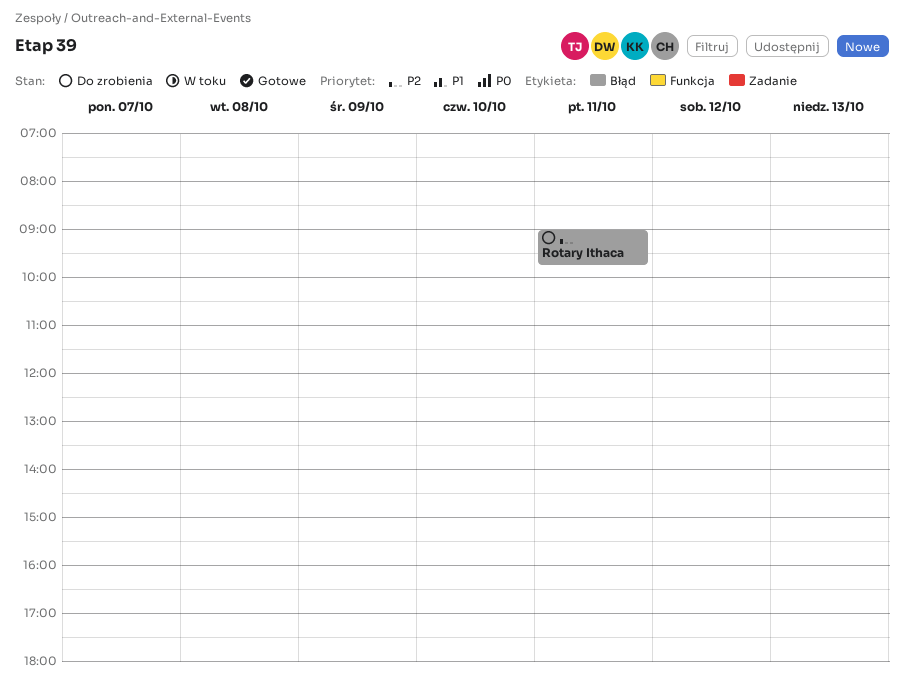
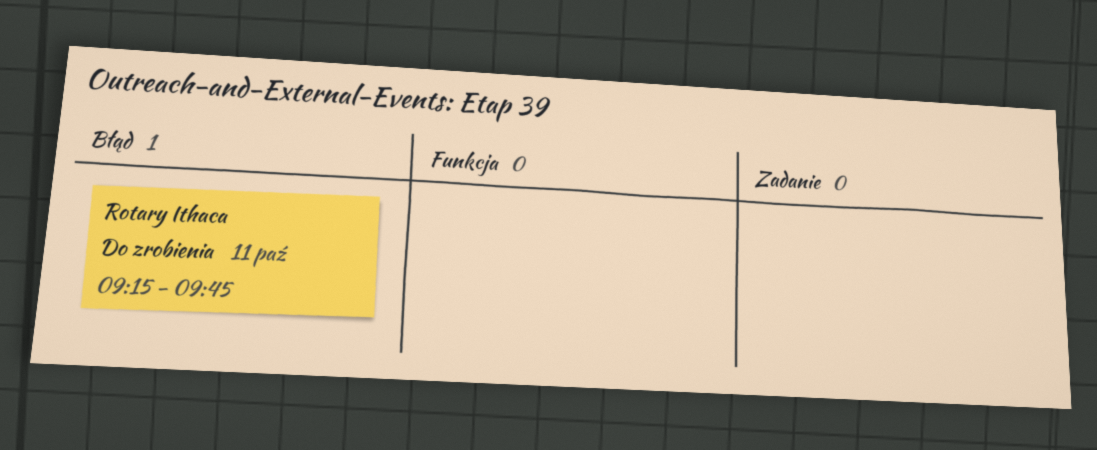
Rotary Ithaca, begins: 09:00 -> 09:15

